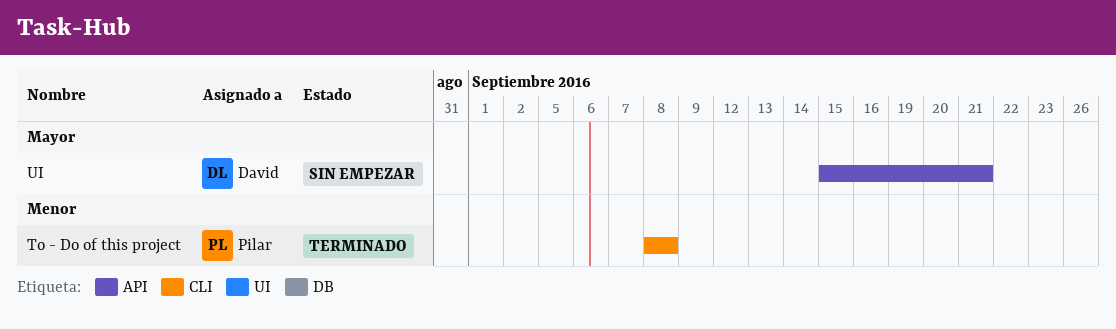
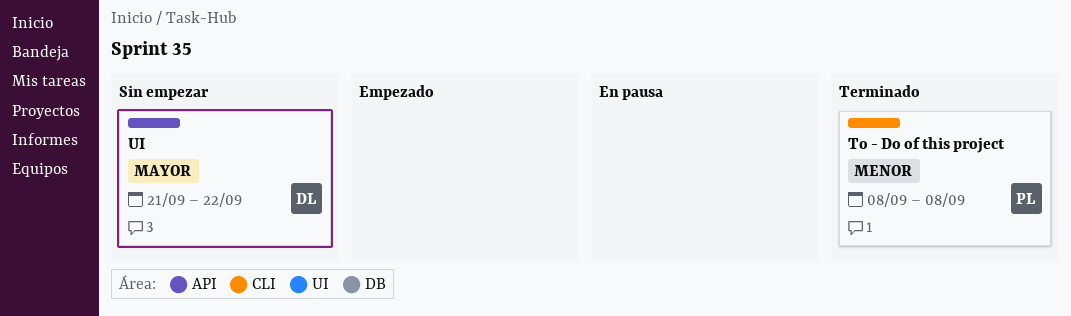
UI, start: Sep 15 -> Sep 21
UI, due: Sep 21 -> Sep 22

